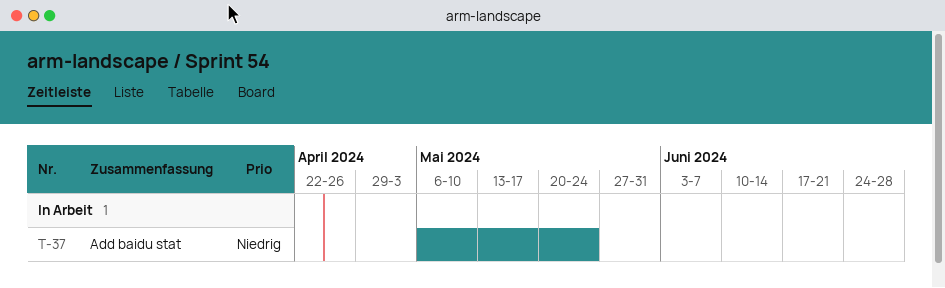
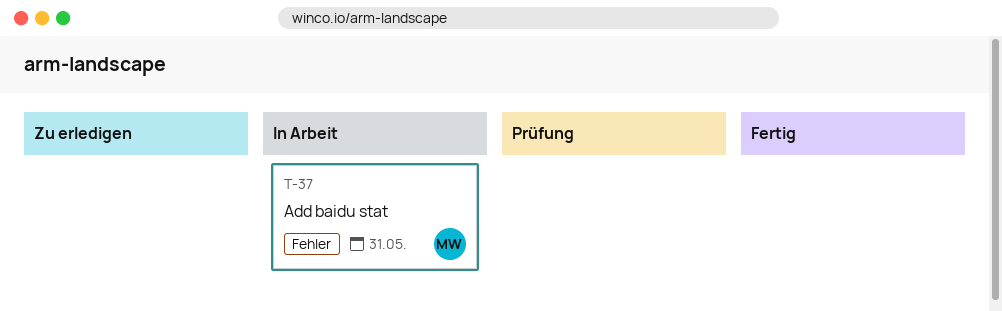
T-37, due: May 24 -> May 31

